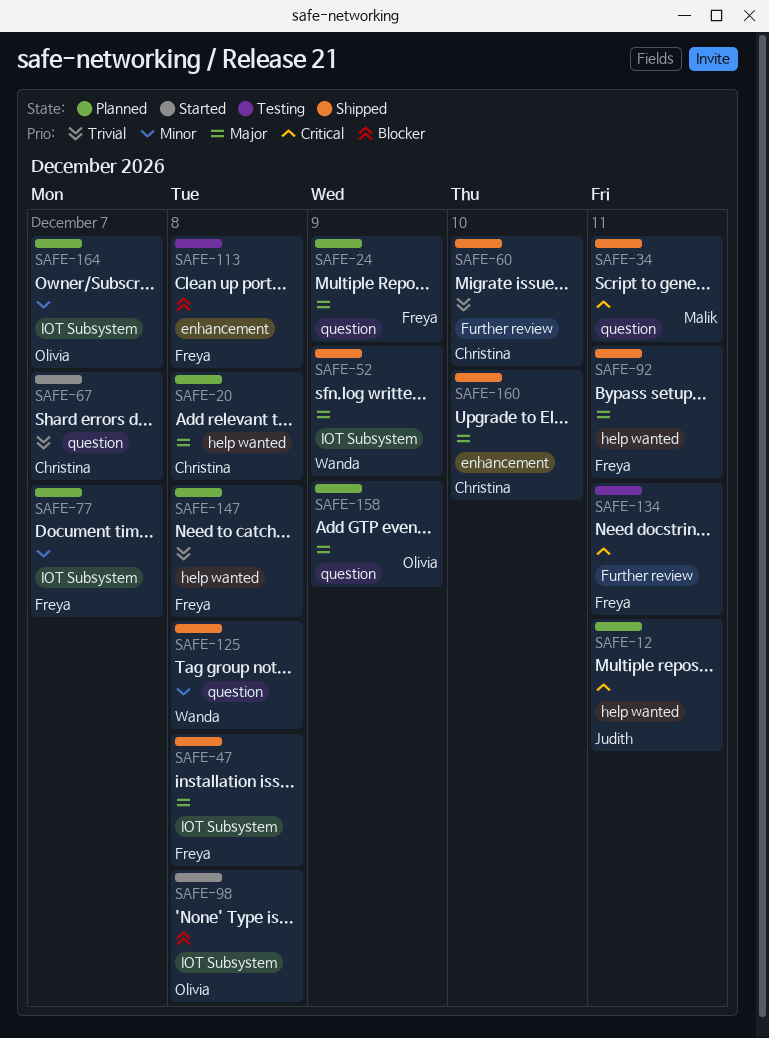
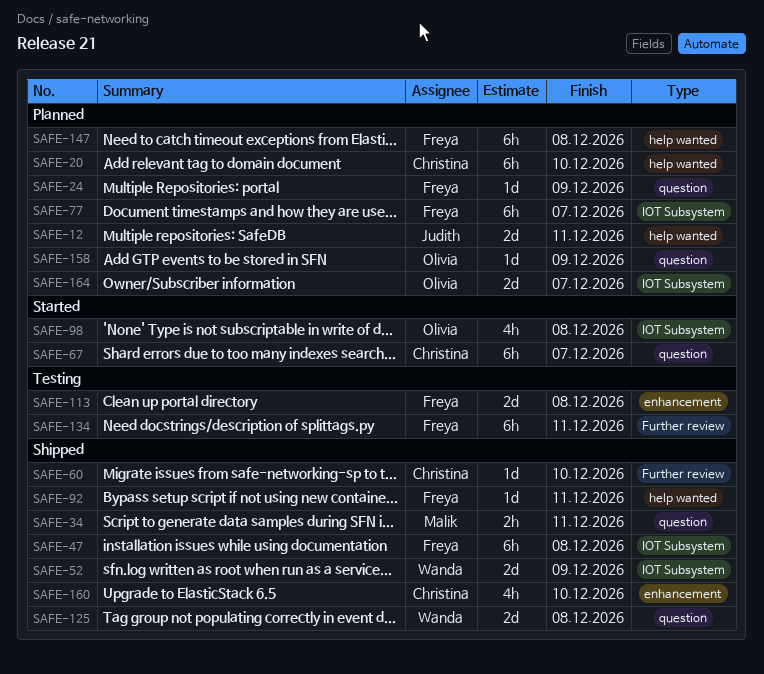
SAFE-20, due: Dec 8 -> Dec 10

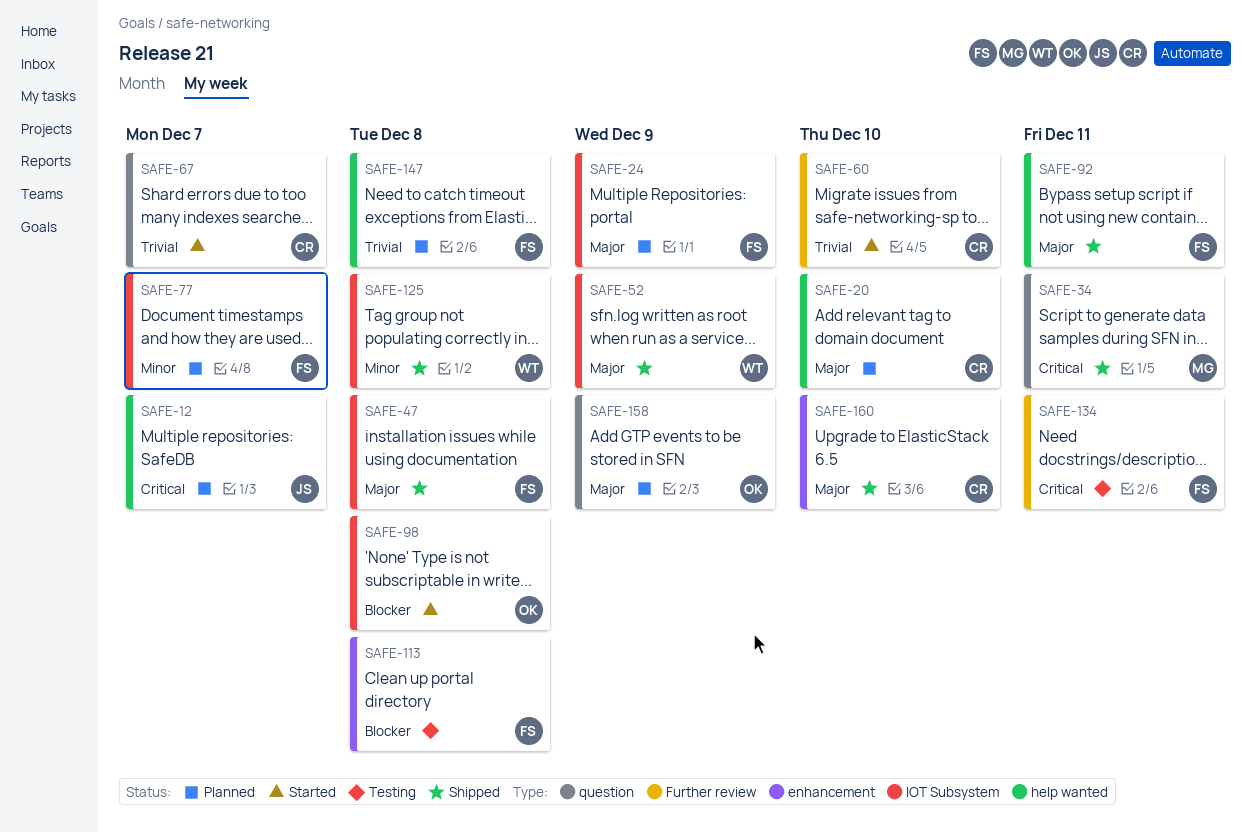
SAFE-12, due: Dec 11 -> Dec 7
SAFE-24, label: question -> IOT Subsystem
SAFE-60, status: Shipped -> Started
SAFE-125, label: question -> IOT Subsystem
SAFE-164: present -> none

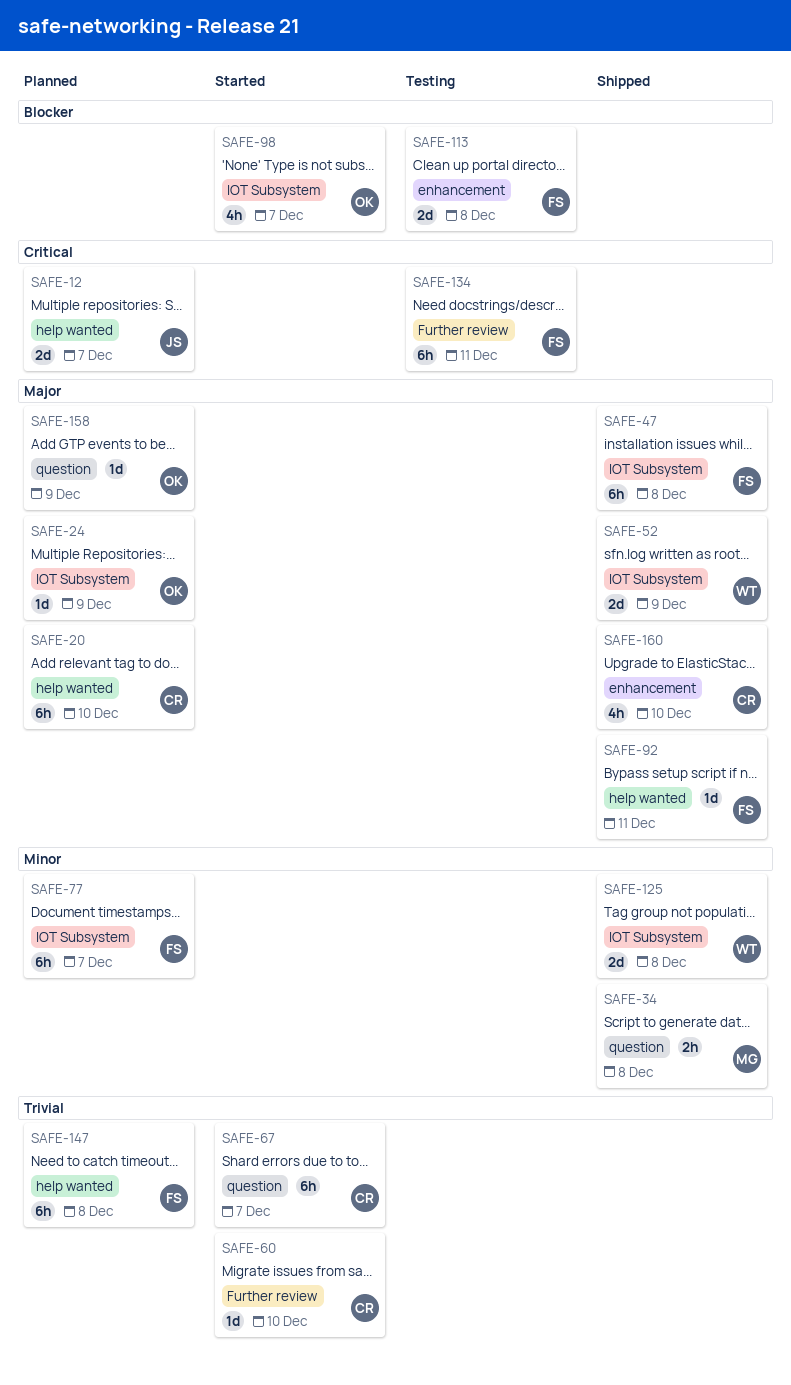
SAFE-24, owner: FS -> OK
SAFE-34, priority: Critical -> Minor
SAFE-34, due: Dec 11 -> Dec 8
SAFE-98, due: Dec 8 -> Dec 7

